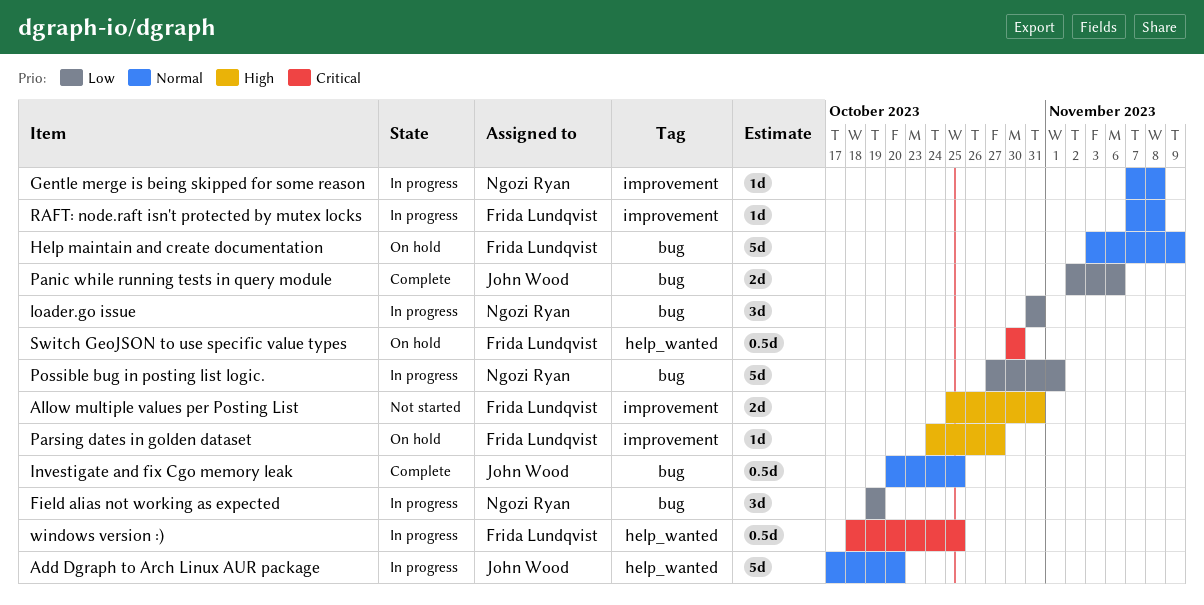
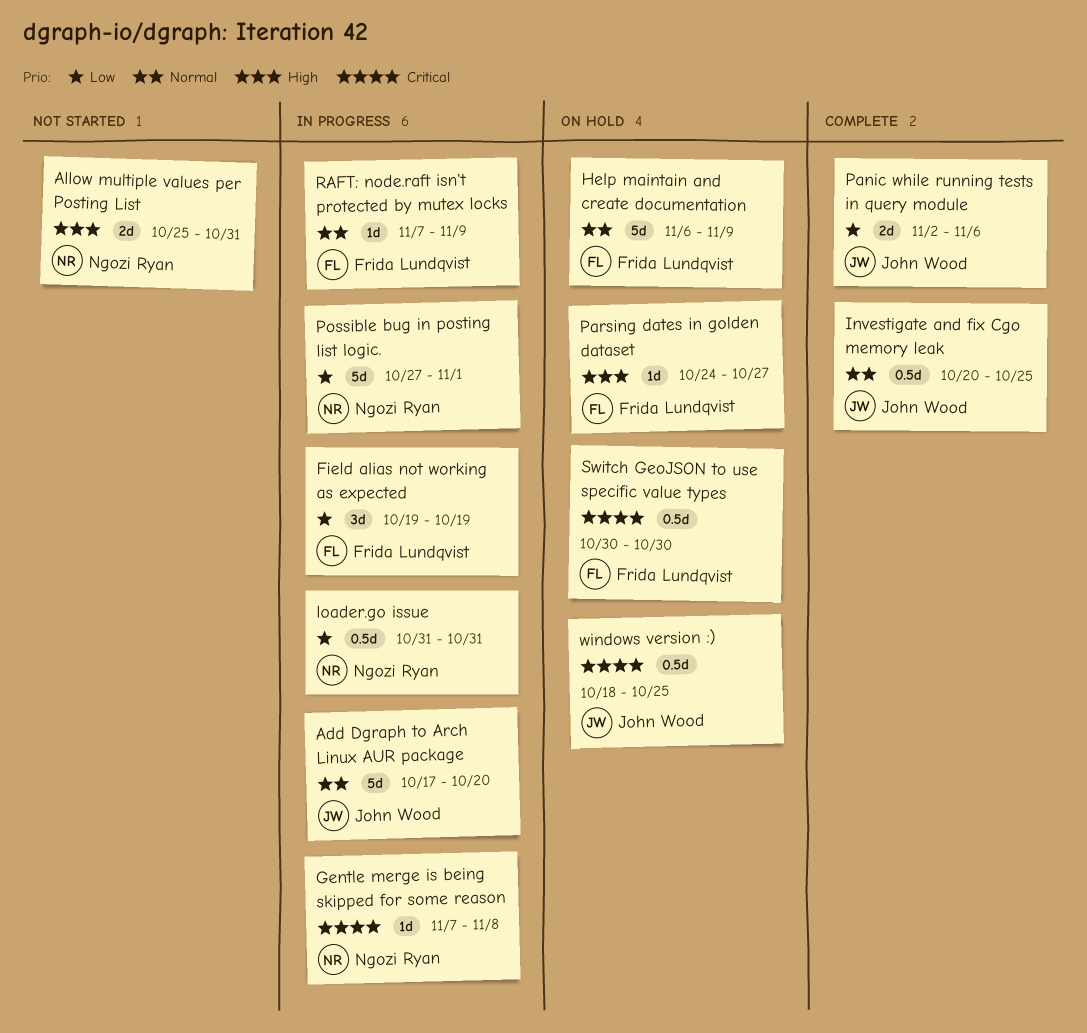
Allow multiple values per Posting List, owner: Frida Lundqvist -> Ngozi Ryan
Field alias not working as expected, owner: Ngozi Ryan -> Frida Lundqvist
Gentle merge is being skipped for some reason, priority: Normal -> Critical
Help maintain and create documentation, start: Nov 3 -> Nov 6
loader.go issue, estimate: 3d -> 0.5d
RAFT: node.raft isn't protected by mutex locks, due: Nov 8 -> Nov 9
windows version :), status: In progress -> On hold
windows version :), owner: Frida Lundqvist -> John Wood

